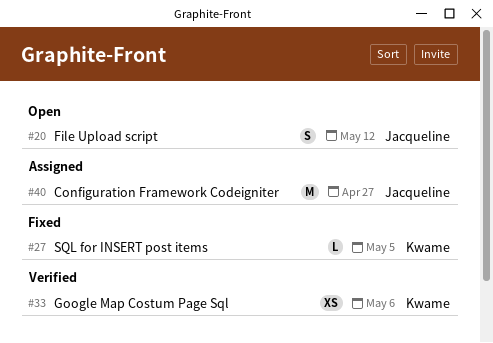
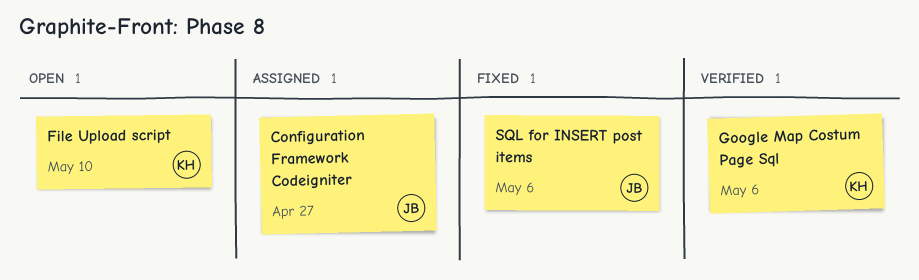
File Upload script, owner: Jacqueline -> Kwame
File Upload script, due: May 12 -> May 10
SQL for INSERT post items, owner: Kwame -> Jacqueline
SQL for INSERT post items, due: May 5 -> May 6

